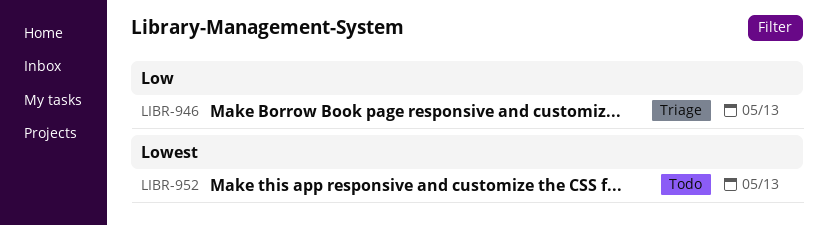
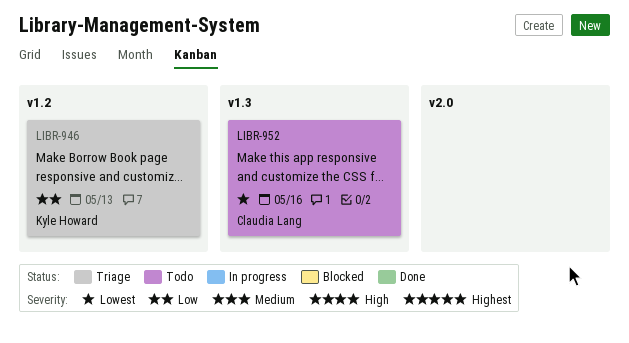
LIBR-952, due: May 13 -> May 16

